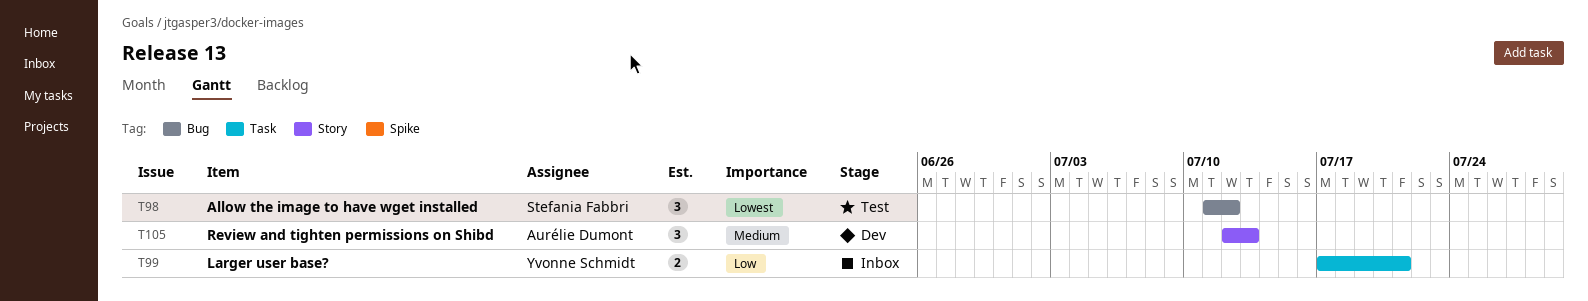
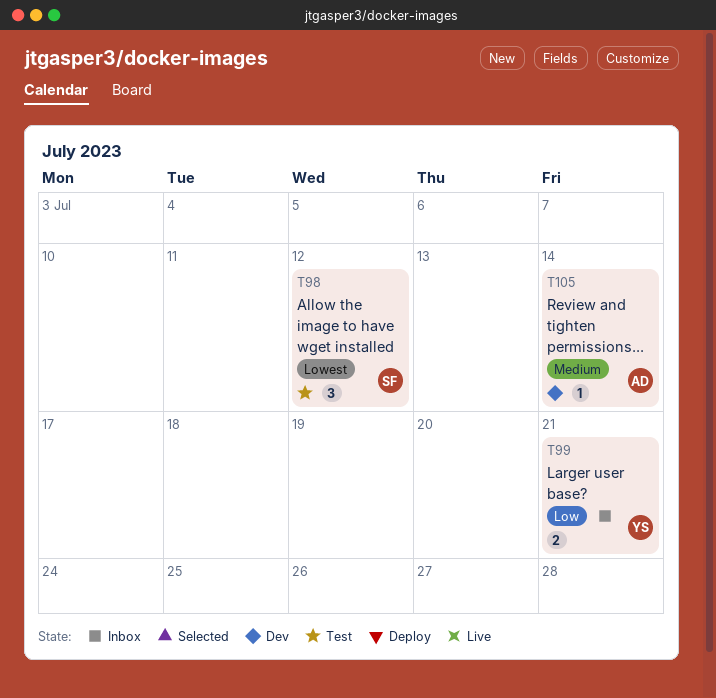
T105, estimate: 3 -> 1
T105, due: Jul 13 -> Jul 14

